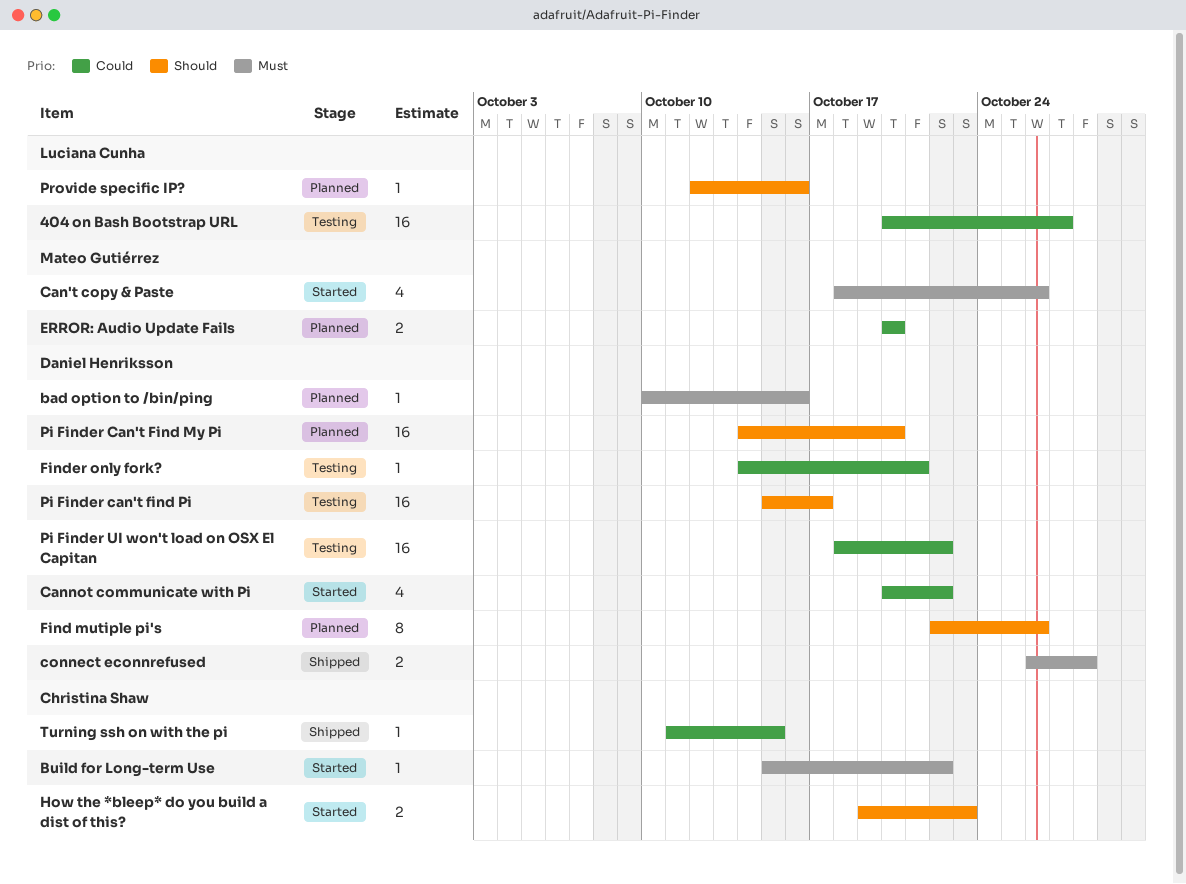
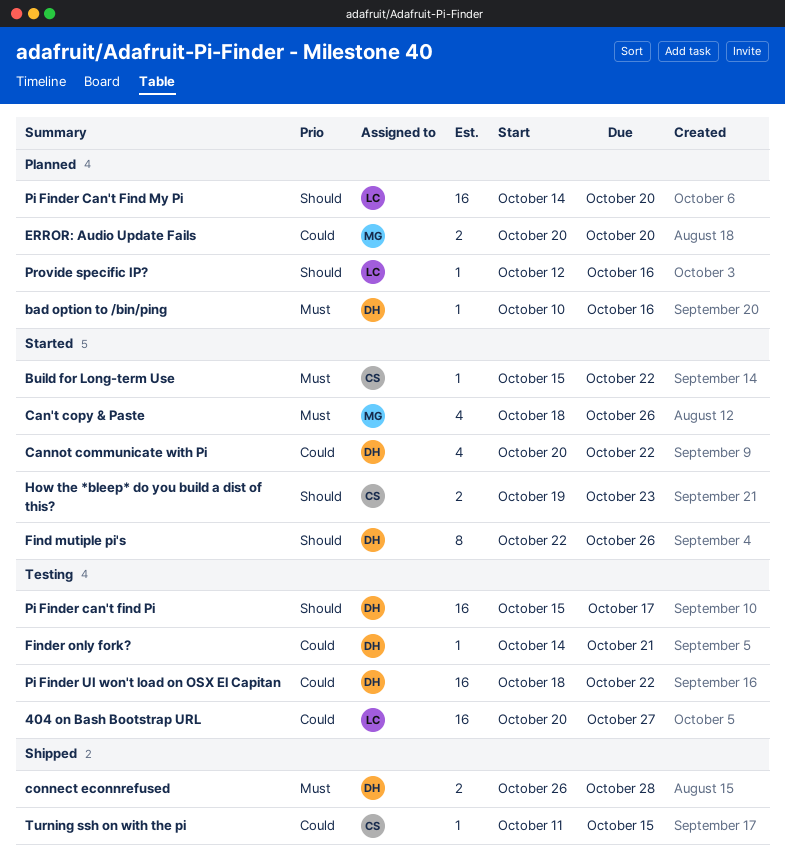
Find mutiple pi's, status: Planned -> Started
Pi Finder Can't Find My Pi, owner: Daniel Henriksson -> Luciana Cunha

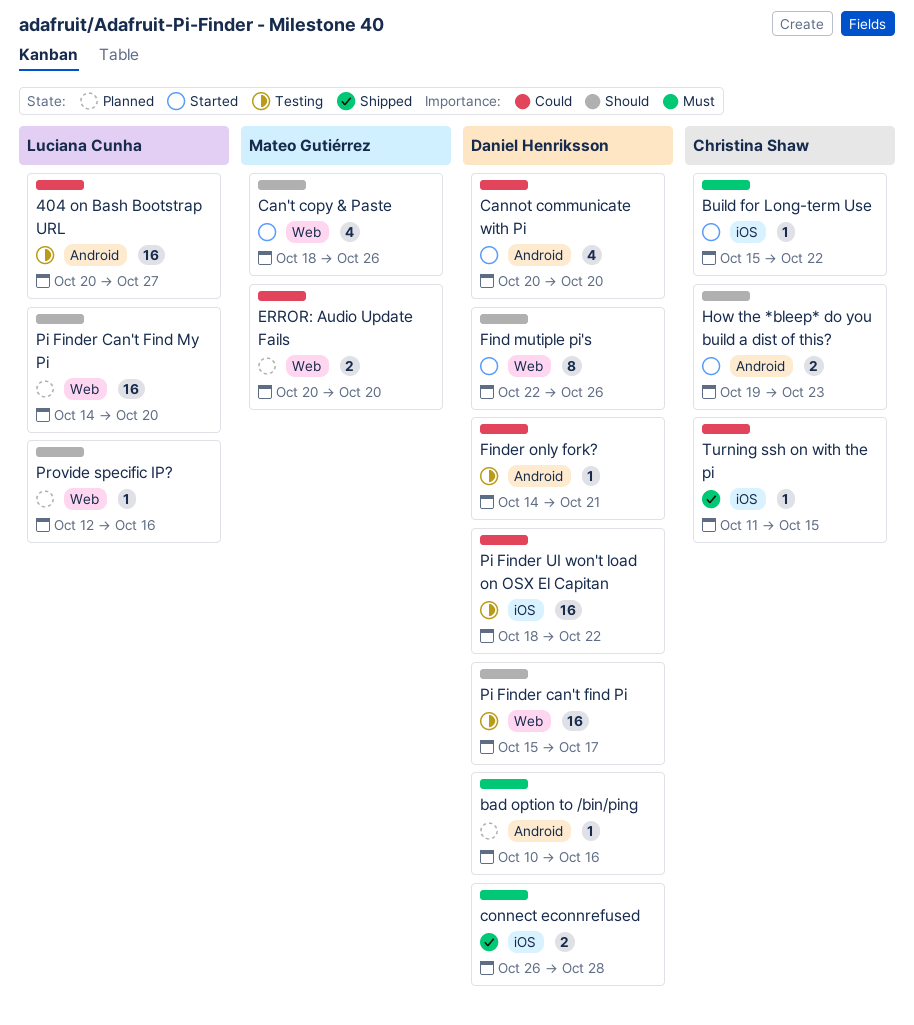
Can't copy & Paste, priority: Must -> Should
Cannot communicate with Pi, due: Oct 22 -> Oct 20

